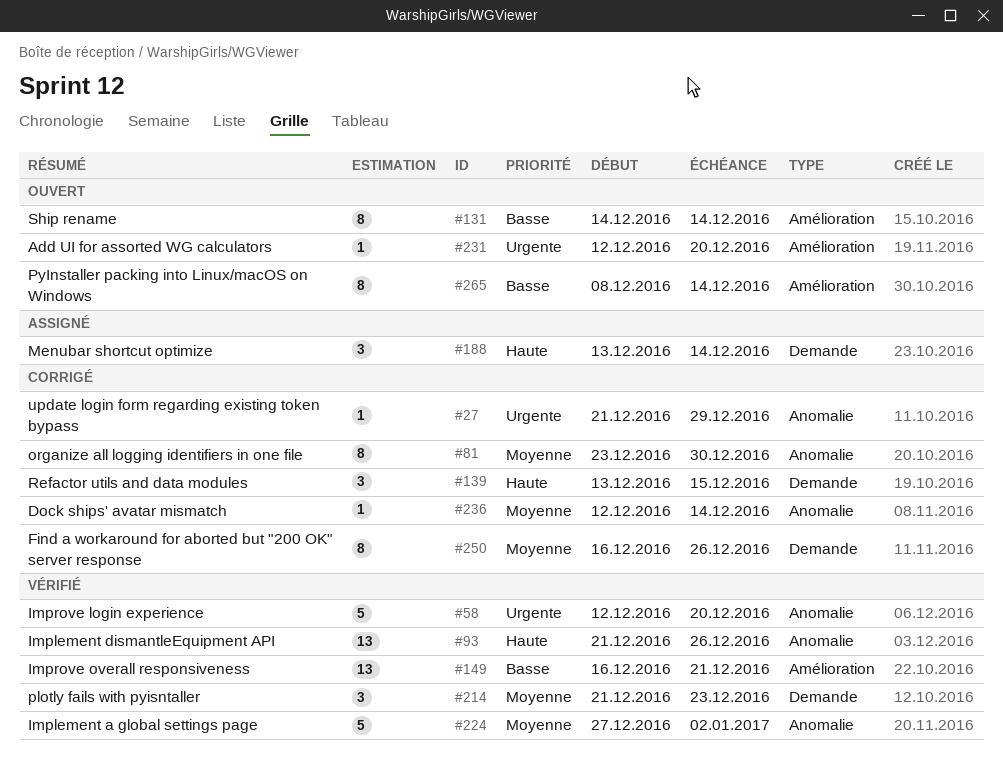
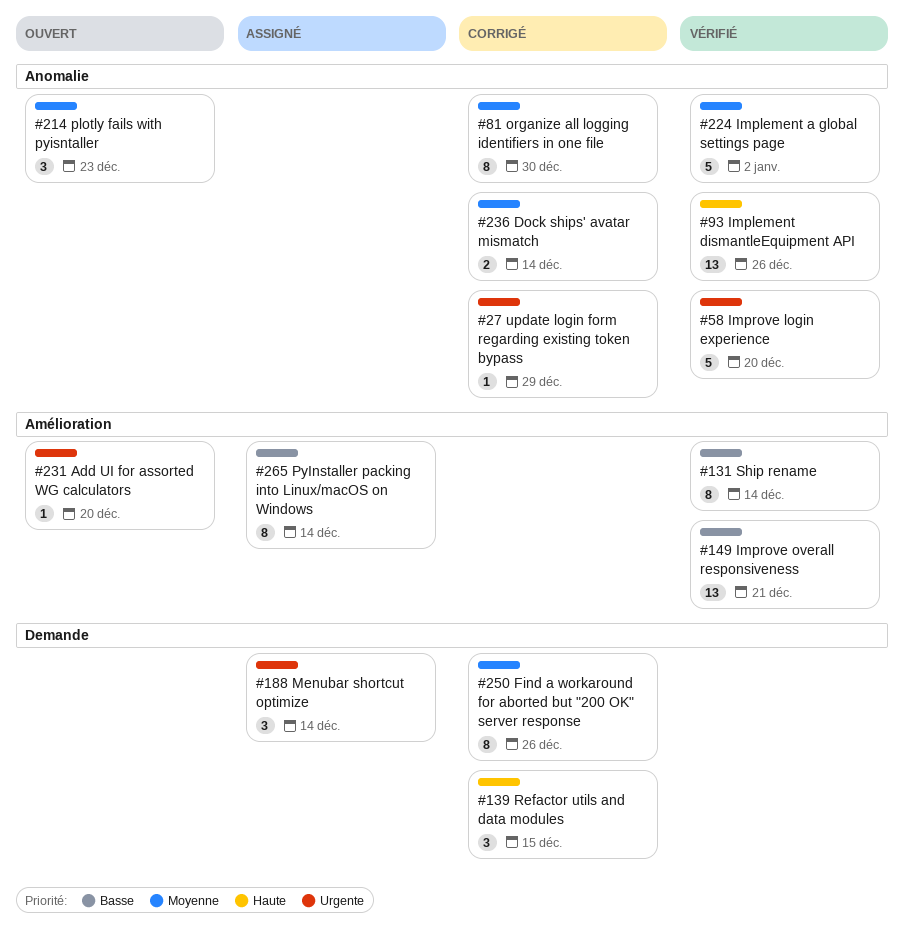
#131, status: Ouvert -> Vérifié
#188, priority: Haute -> Urgente
#214, status: Vérifié -> Ouvert
#214, label: Demande -> Anomalie
#236, estimate: 1 -> 2
#265, status: Ouvert -> Assigné

